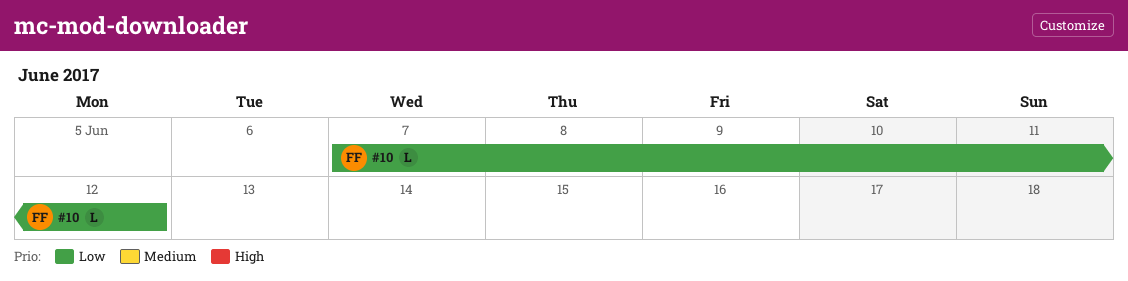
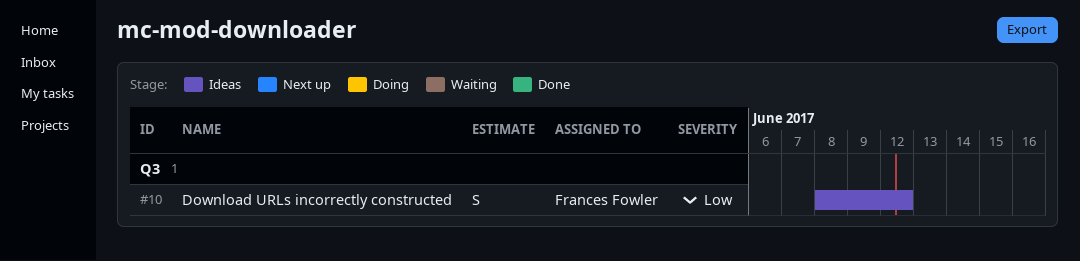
#10, estimate: L -> S
#10, start: Jun 7 -> Jun 8

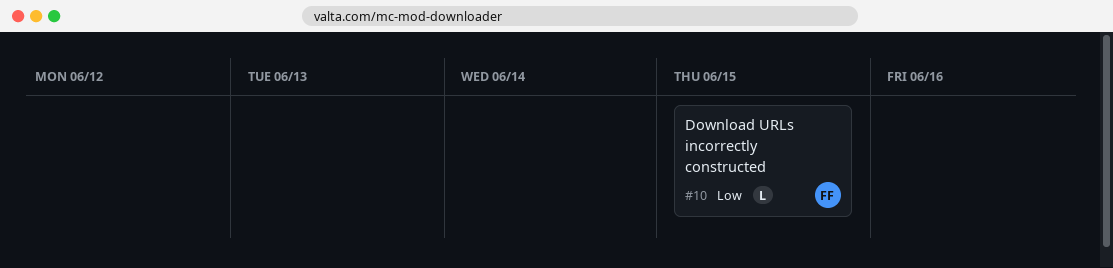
#10, estimate: S -> L
#10, due: Jun 12 -> Jun 15

